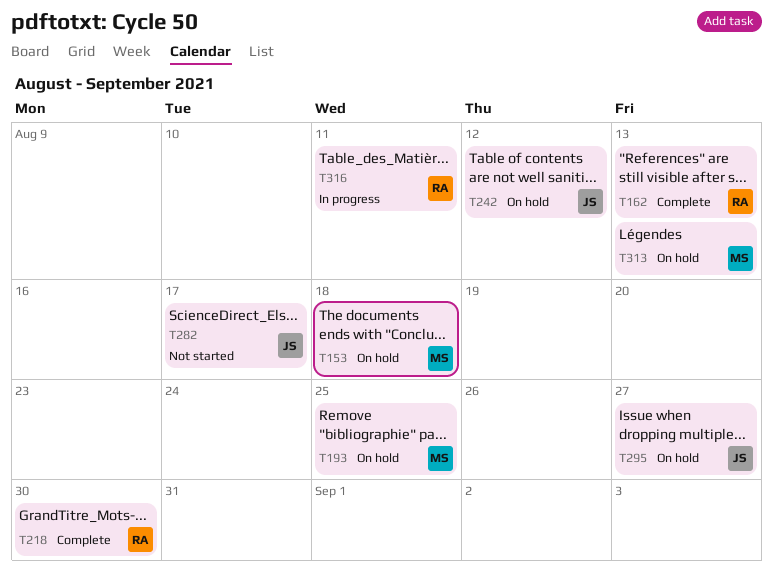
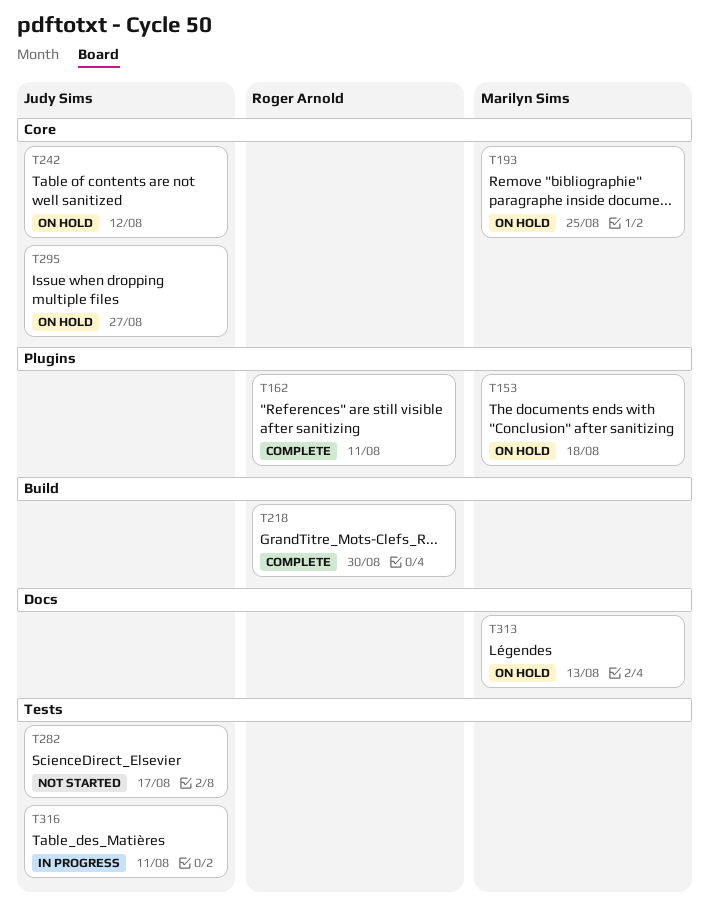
T162, due: Aug 13 -> Aug 11
T316, owner: Roger Arnold -> Judy Sims

